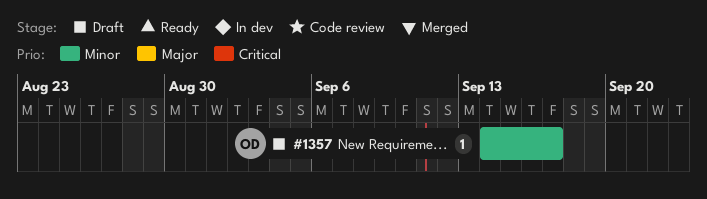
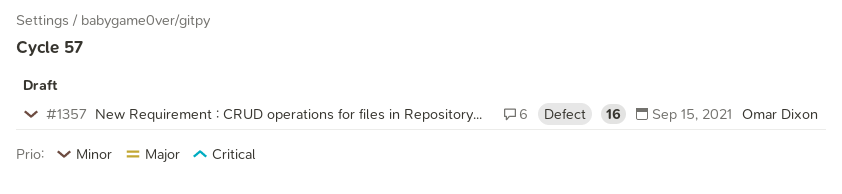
#1357, estimate: 1 -> 16
#1357, due: Sep 17 -> Sep 15

